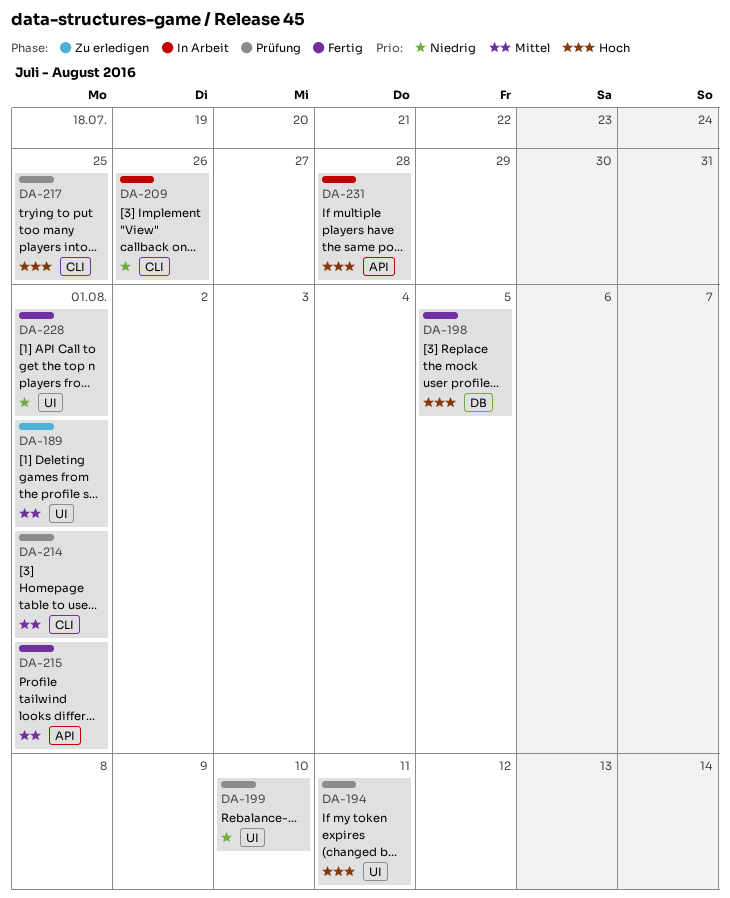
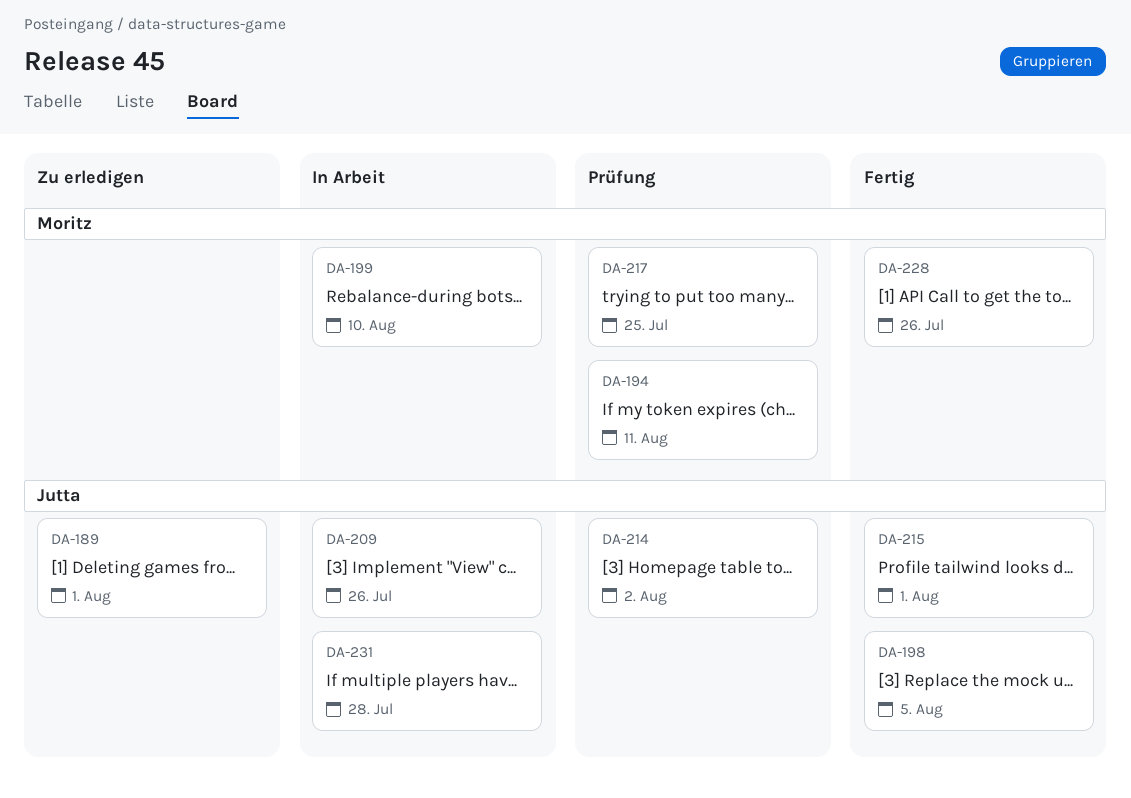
DA-199, status: Prüfung -> In Arbeit
DA-214, due: Aug 1 -> Aug 2
DA-228, due: Aug 1 -> Jul 26

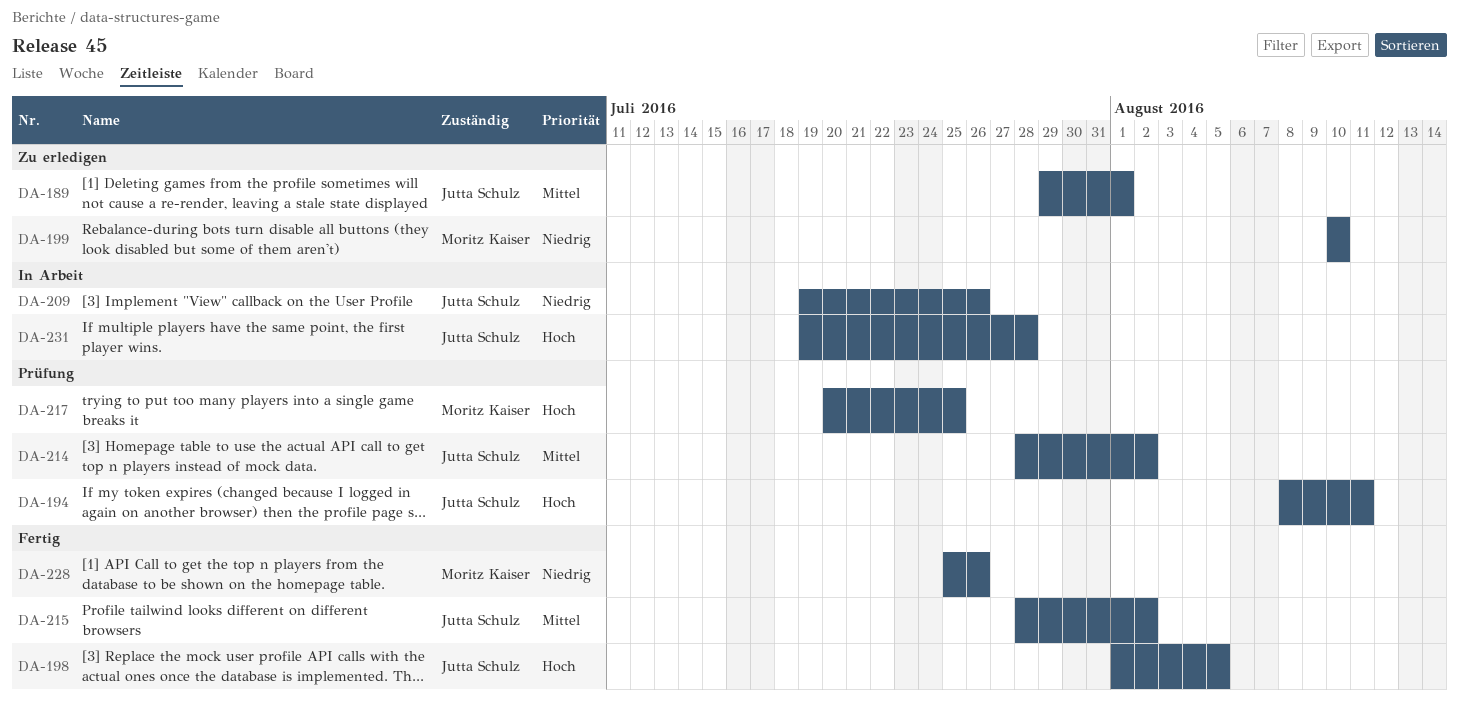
DA-194, owner: Moritz Kaiser -> Jutta Schulz
DA-199, status: In Arbeit -> Zu erledigen
DA-215, due: Aug 1 -> Aug 2

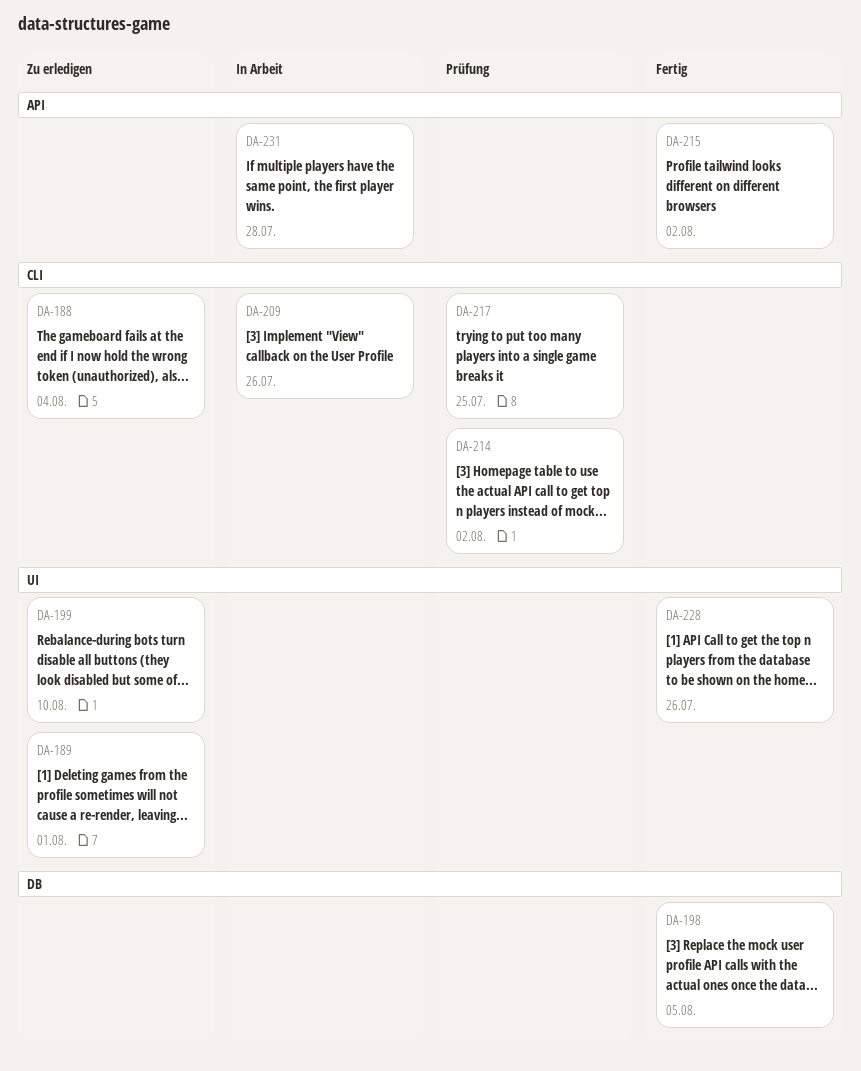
DA-188: none -> present
DA-194: present -> none

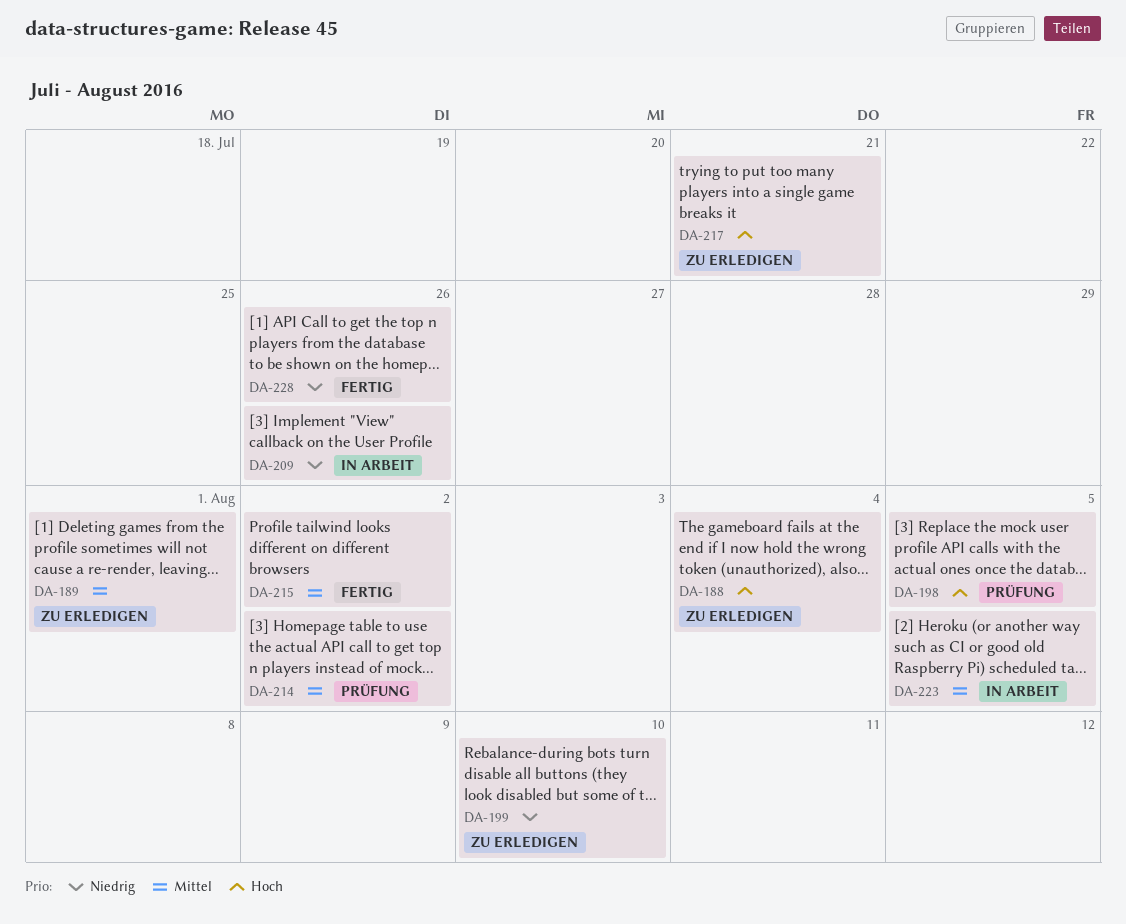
DA-198, status: Fertig -> Prüfung
DA-217, status: Prüfung -> Zu erledigen
DA-217, due: Jul 25 -> Jul 21
DA-223: none -> present
DA-231: present -> none

